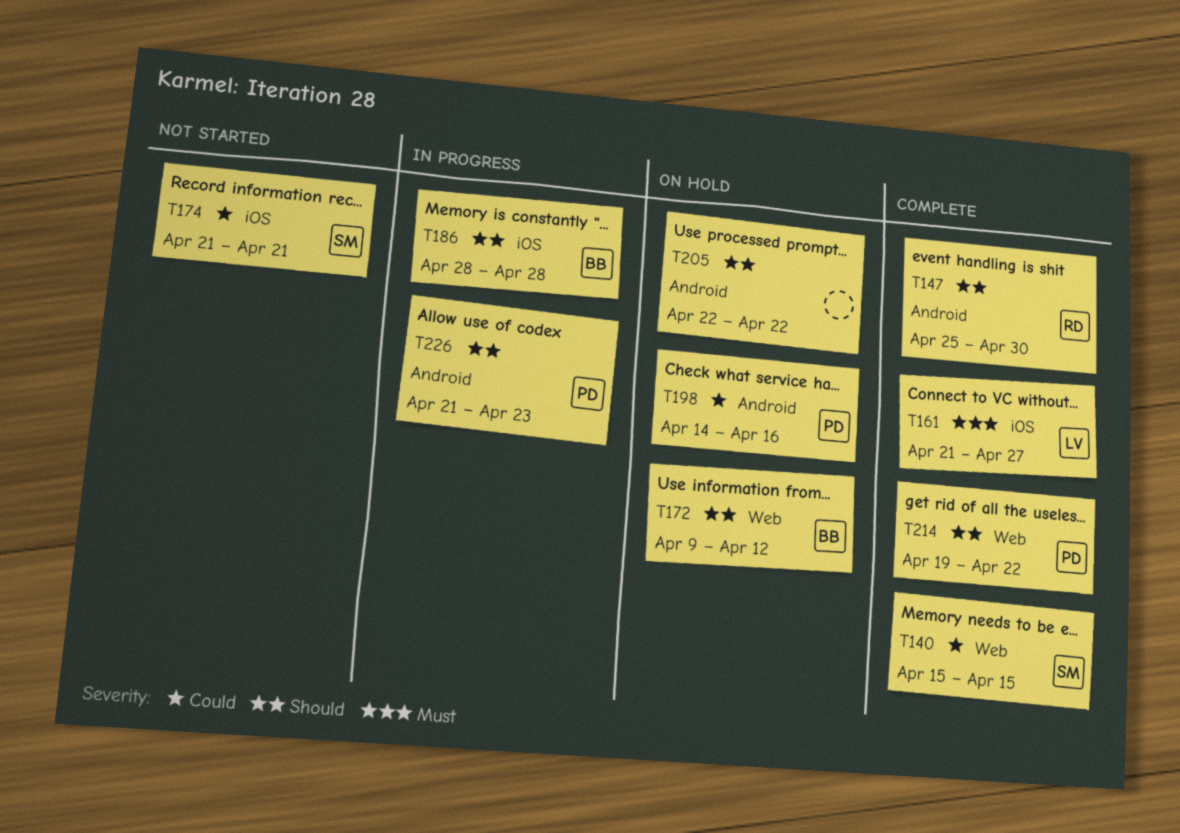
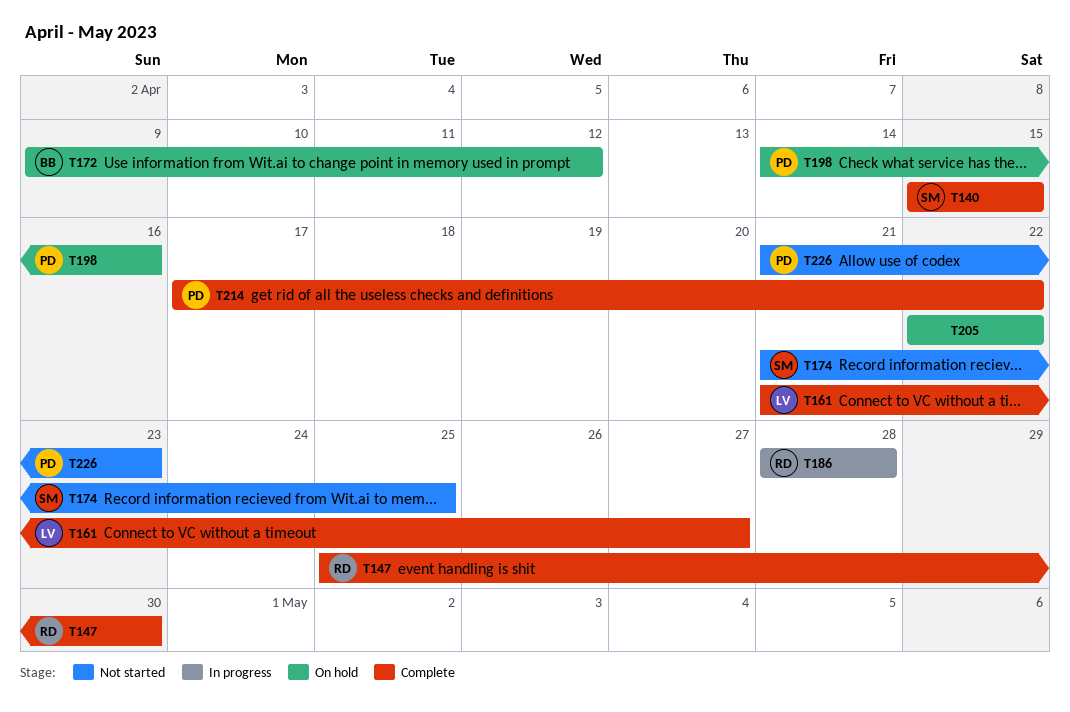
T174, due: Apr 21 -> Apr 25
T186, owner: BB -> RD
T214, start: Apr 19 -> Apr 17
T226, status: In progress -> Not started

